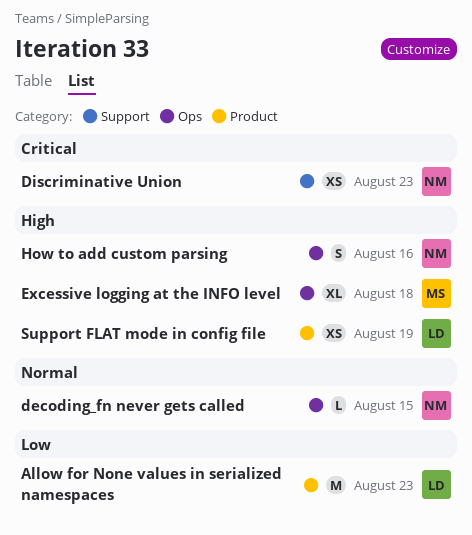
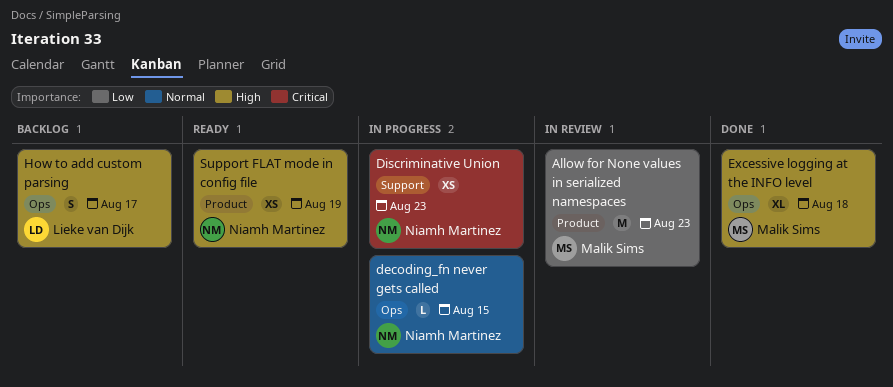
Allow for None values in serialized namespaces, owner: Lieke van Dijk -> Malik Sims
How to add custom parsing, owner: Niamh Martinez -> Lieke van Dijk
How to add custom parsing, due: Aug 16 -> Aug 17
Support FLAT mode in config file, owner: Lieke van Dijk -> Niamh Martinez

